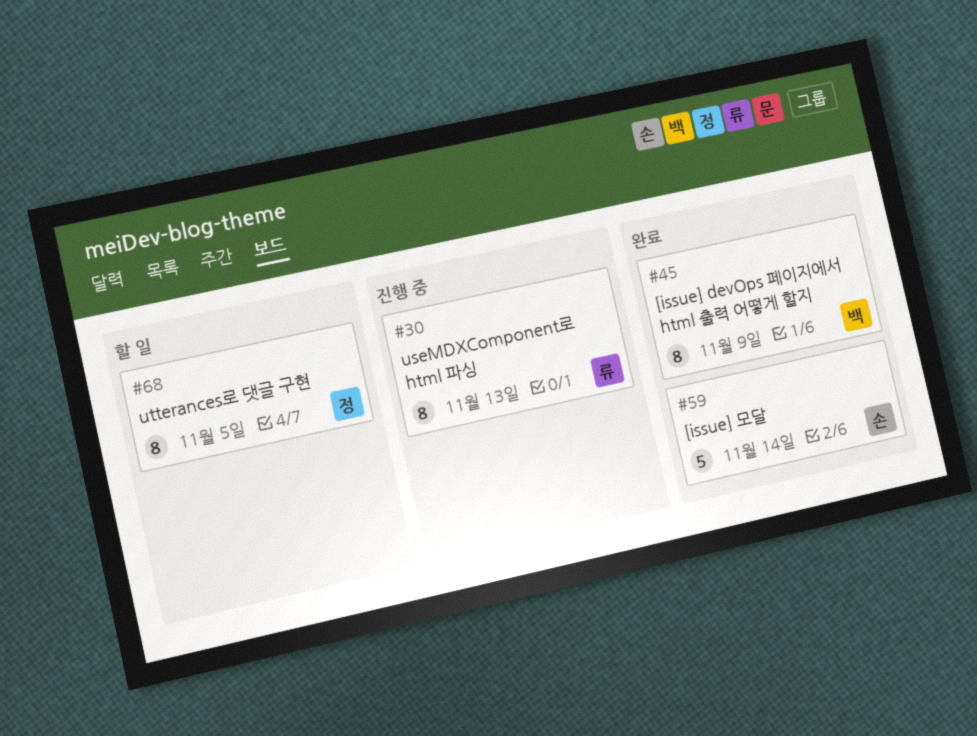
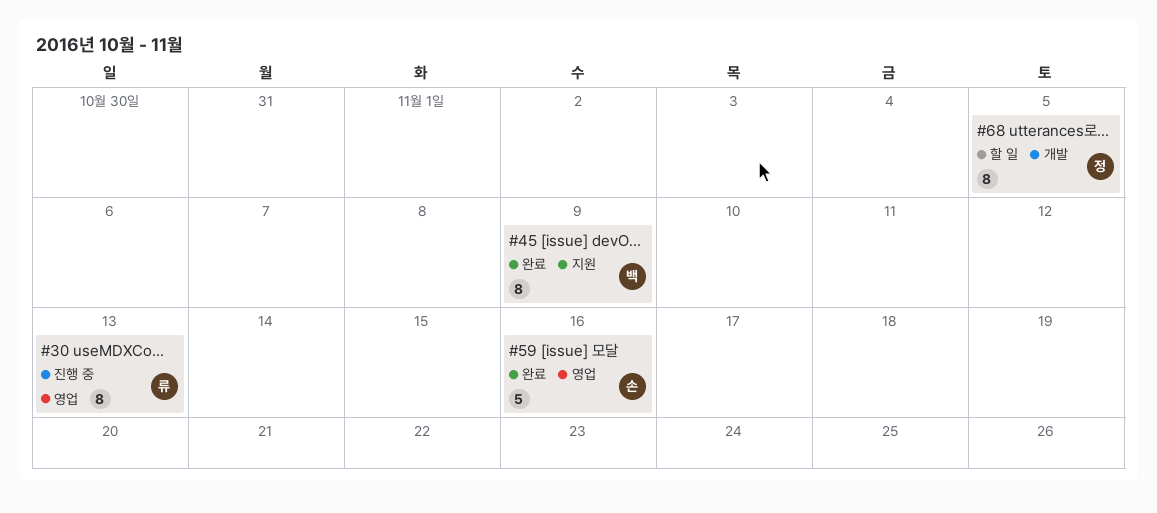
#59, due: Nov 14 -> Nov 16

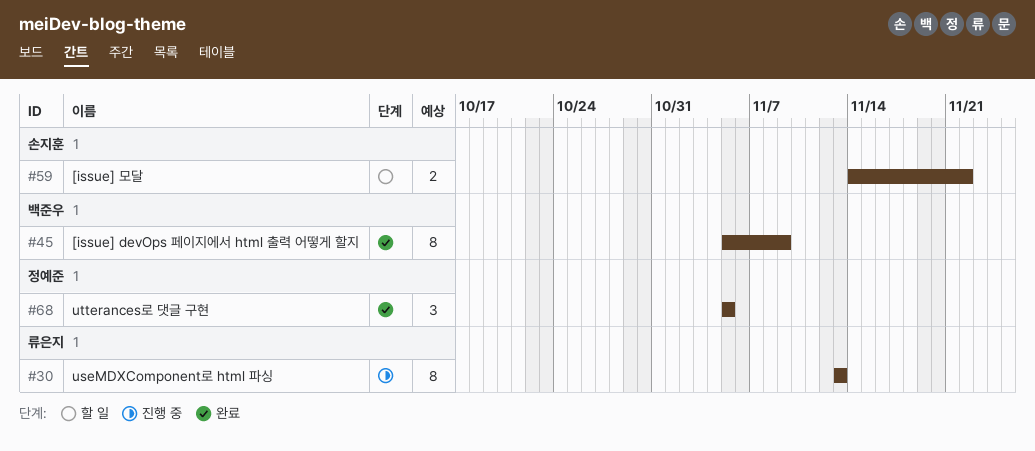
#59, status: 완료 -> 할 일
#59, estimate: 5 -> 2
#59, due: Nov 16 -> Nov 22
#68, status: 할 일 -> 완료
#68, estimate: 8 -> 3

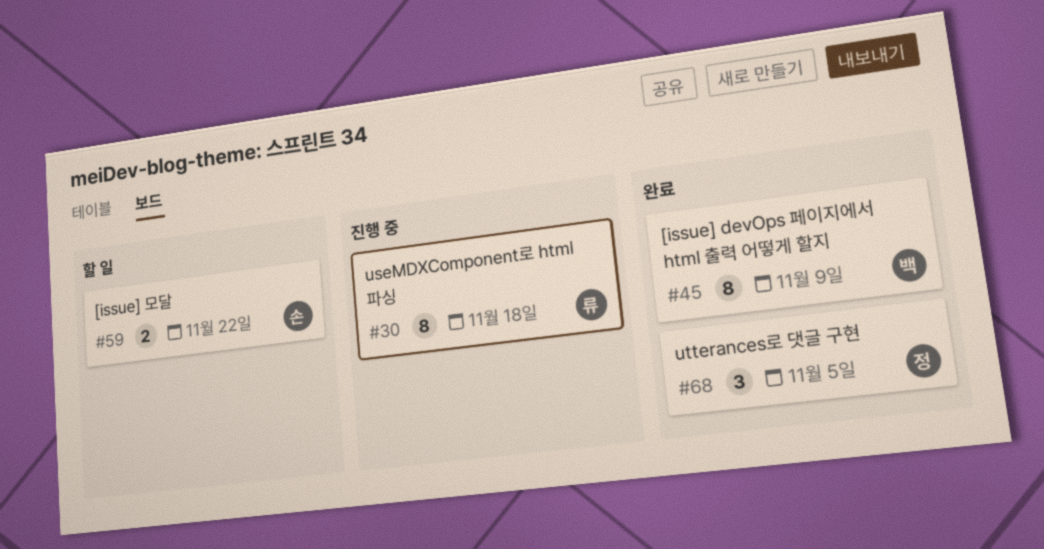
#30, due: Nov 13 -> Nov 18

